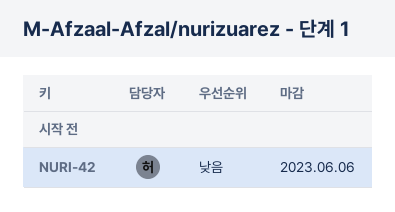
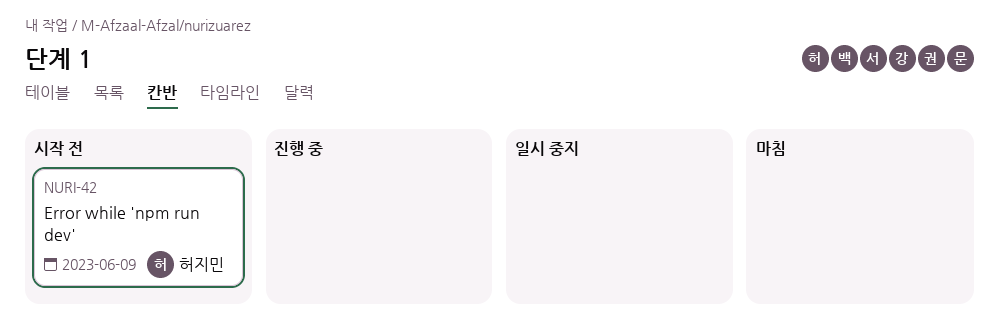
NURI-42, due: Jun 6 -> Jun 9

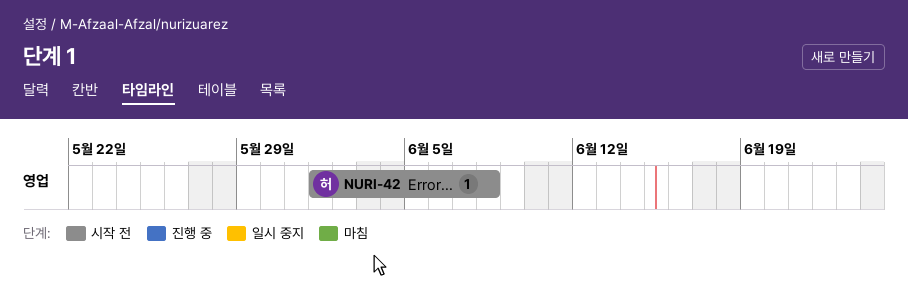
NURI-42, due: Jun 9 -> Jun 8

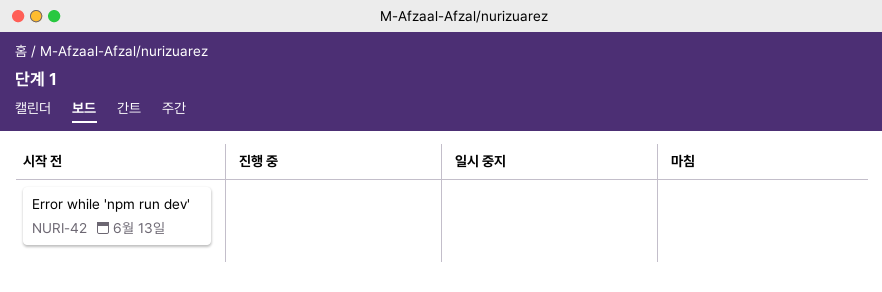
NURI-42, due: Jun 8 -> Jun 13

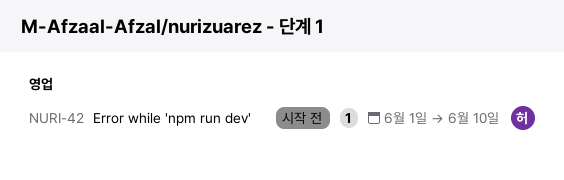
NURI-42, due: Jun 13 -> Jun 10

